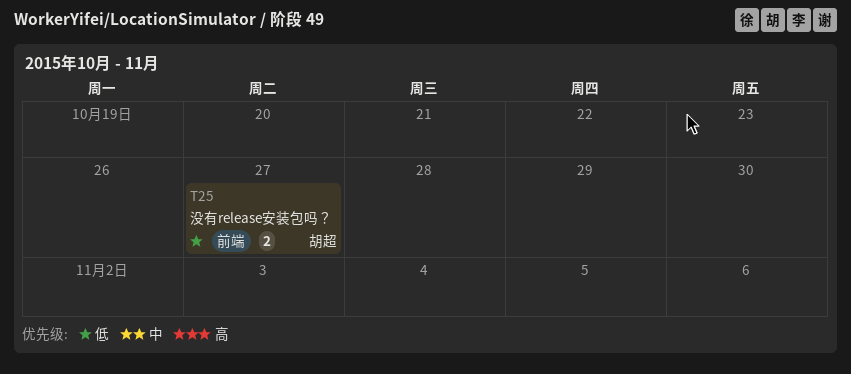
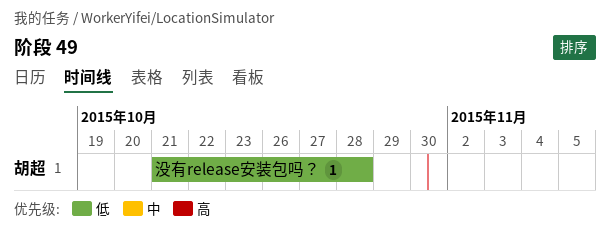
没有release安装包吗？, estimate: 2 -> 1
没有release安装包吗？, due: Oct 27 -> Oct 28

